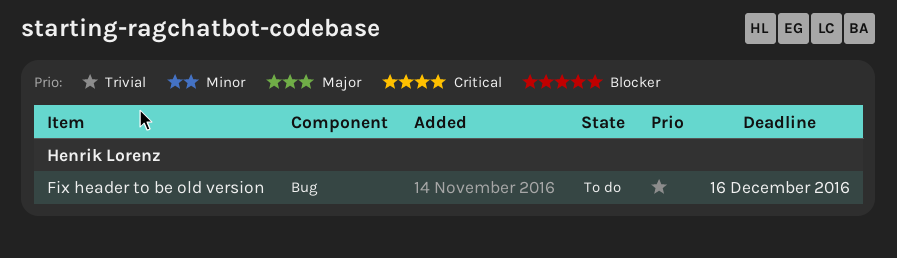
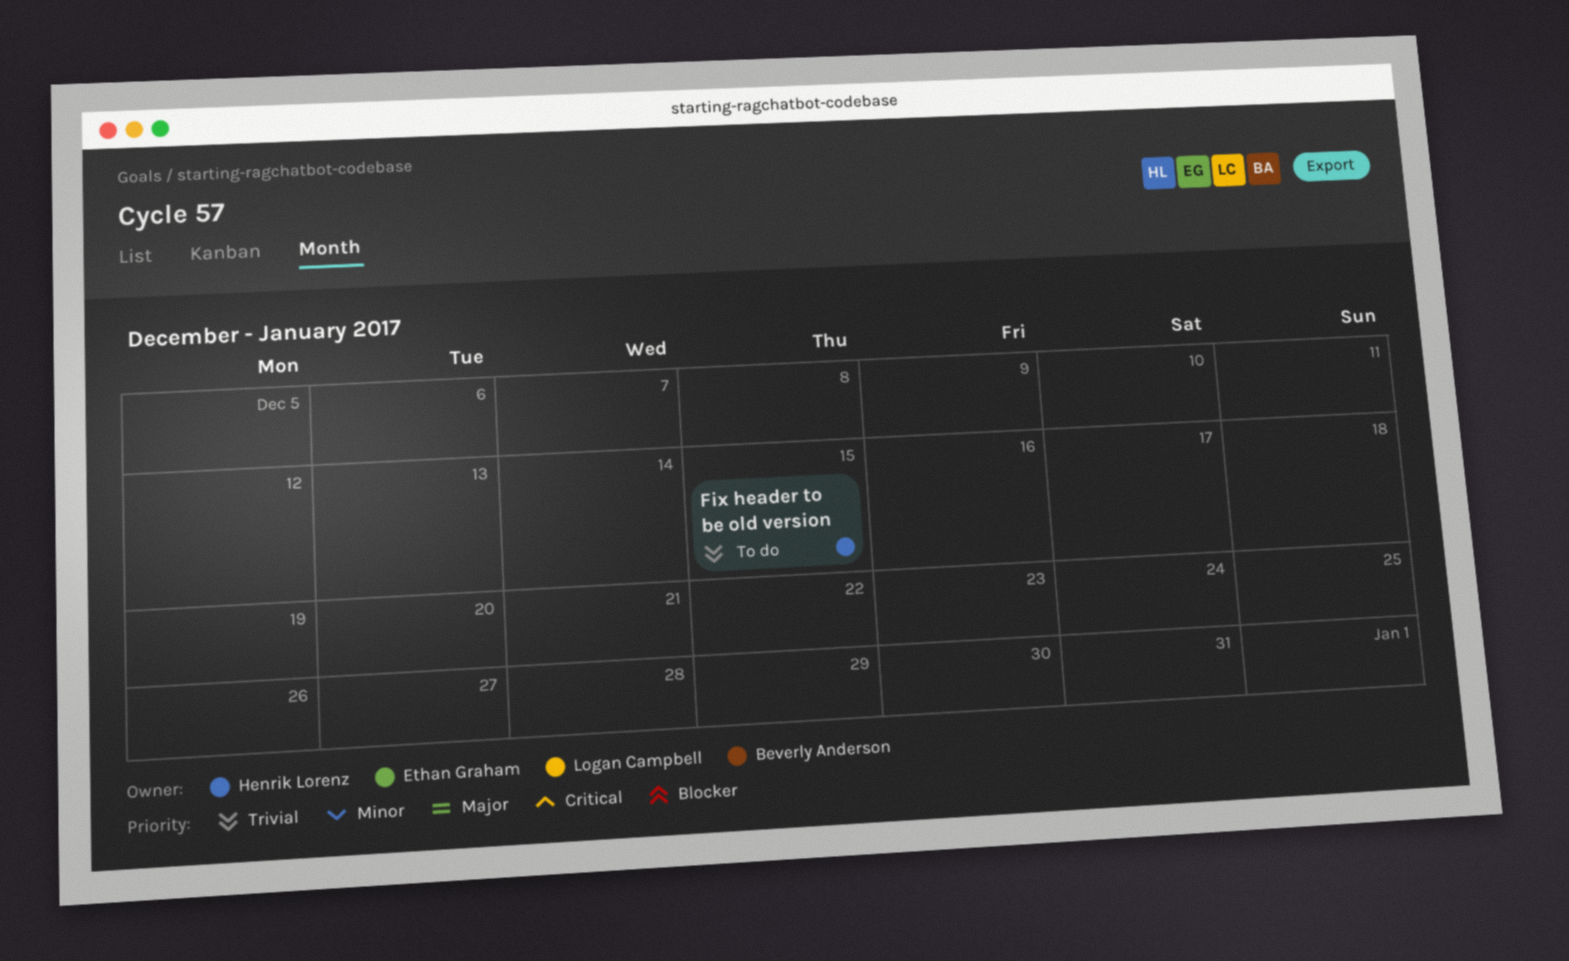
Fix header to be old version, due: Dec 16 -> Dec 15

